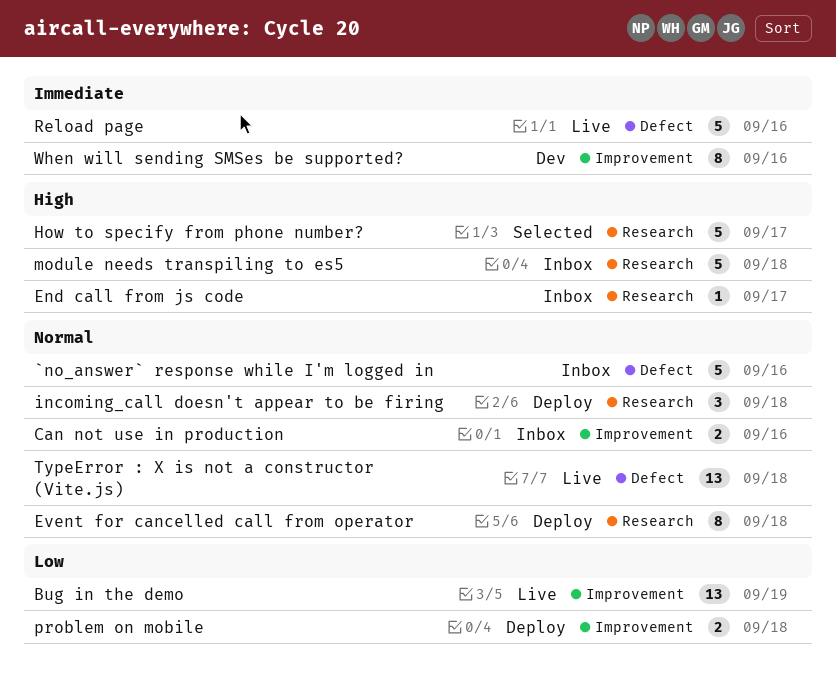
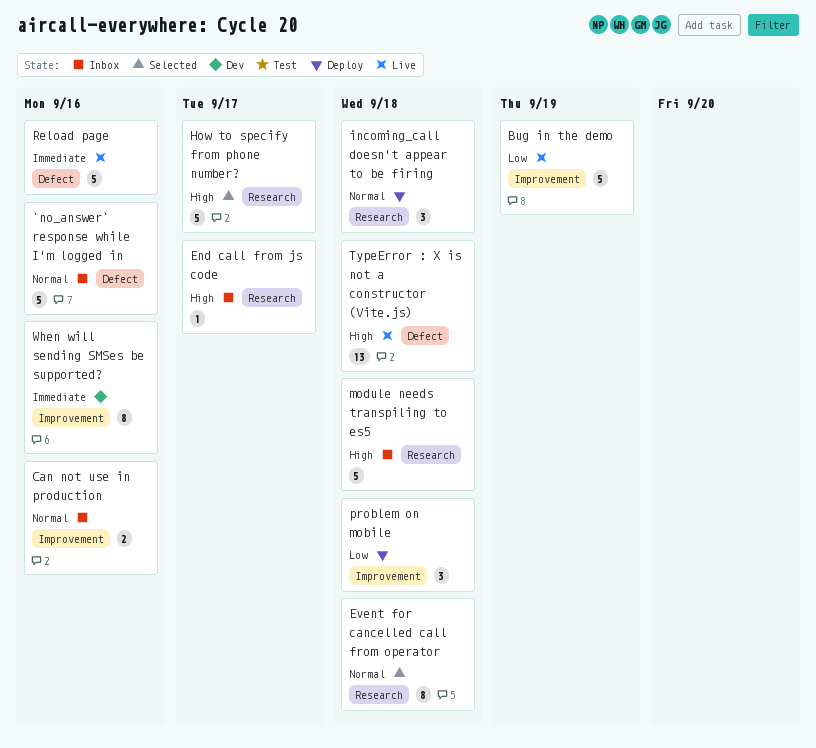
Bug in the demo, estimate: 13 -> 5
Event for cancelled call from operator, status: Deploy -> Selected
problem on mobile, estimate: 2 -> 3
TypeError : X is not a constructor (Vite.js), priority: Normal -> High

